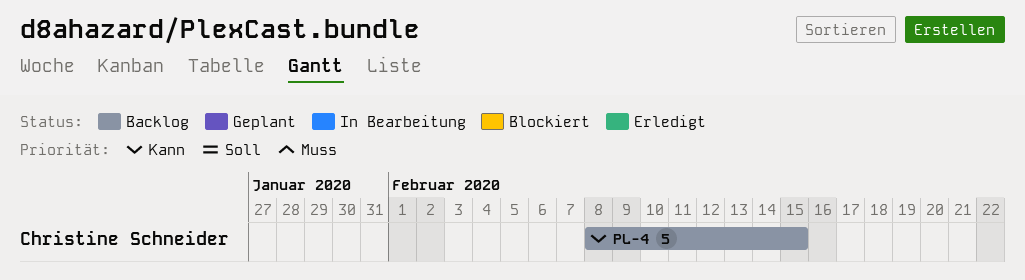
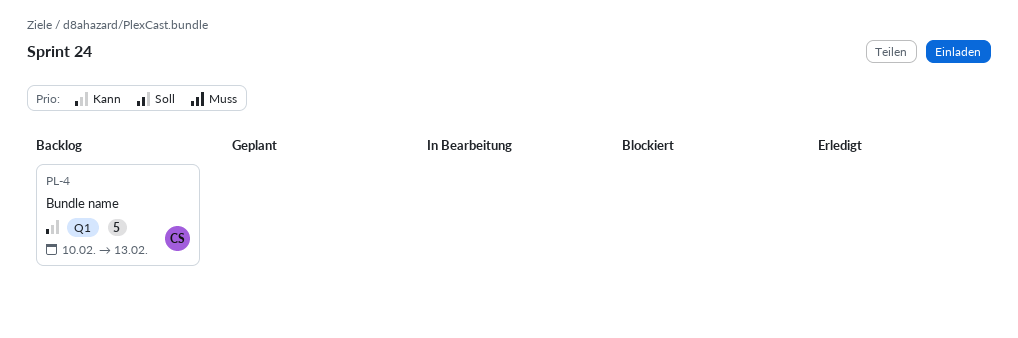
PL-4, start: Feb 8 -> Feb 10
PL-4, due: Feb 15 -> Feb 13

